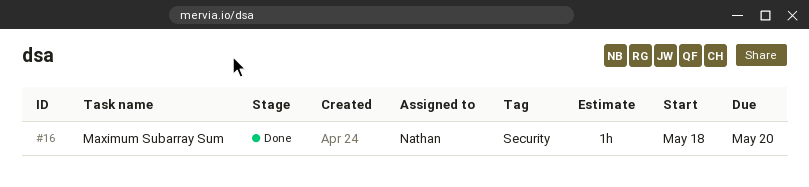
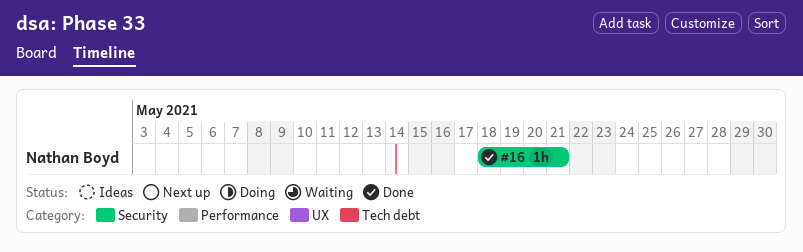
#16, due: May 20 -> May 21

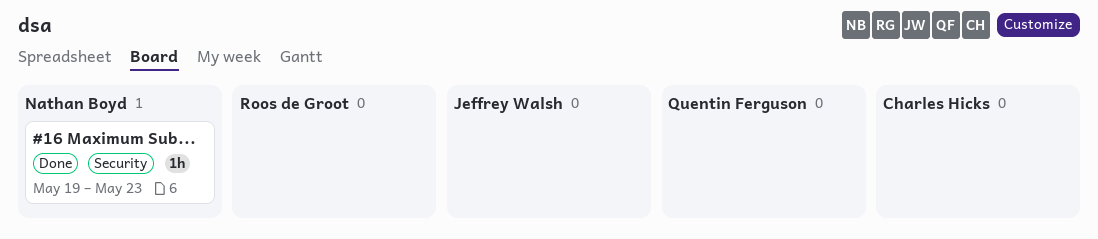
#16, start: May 18 -> May 19
#16, due: May 21 -> May 23

